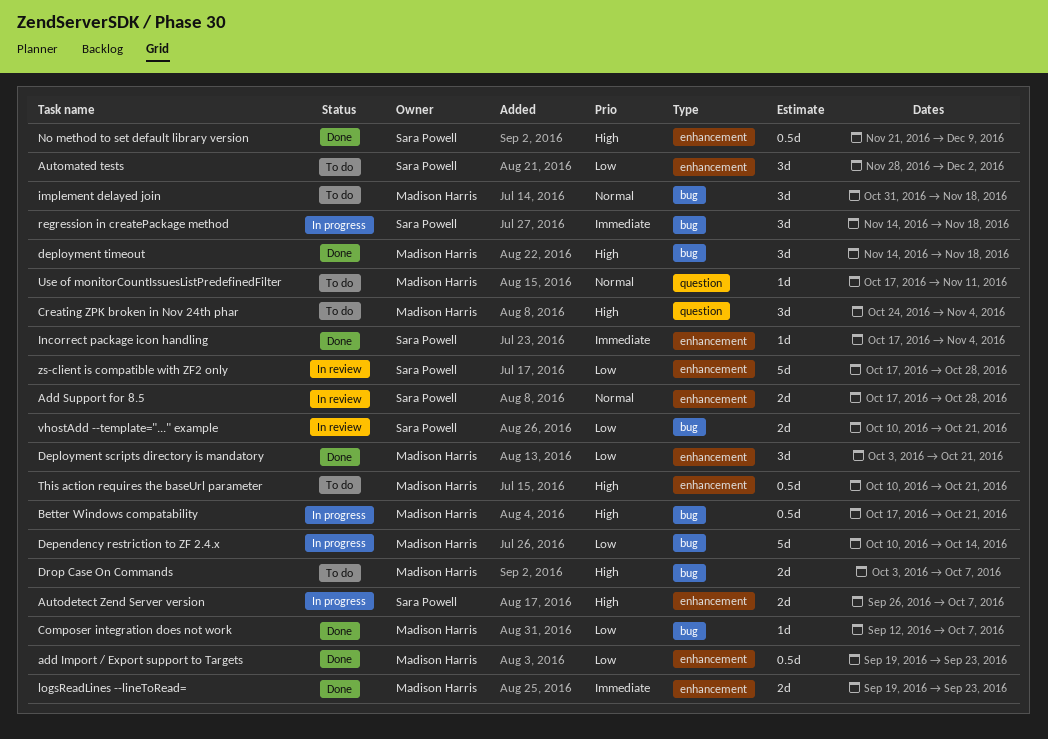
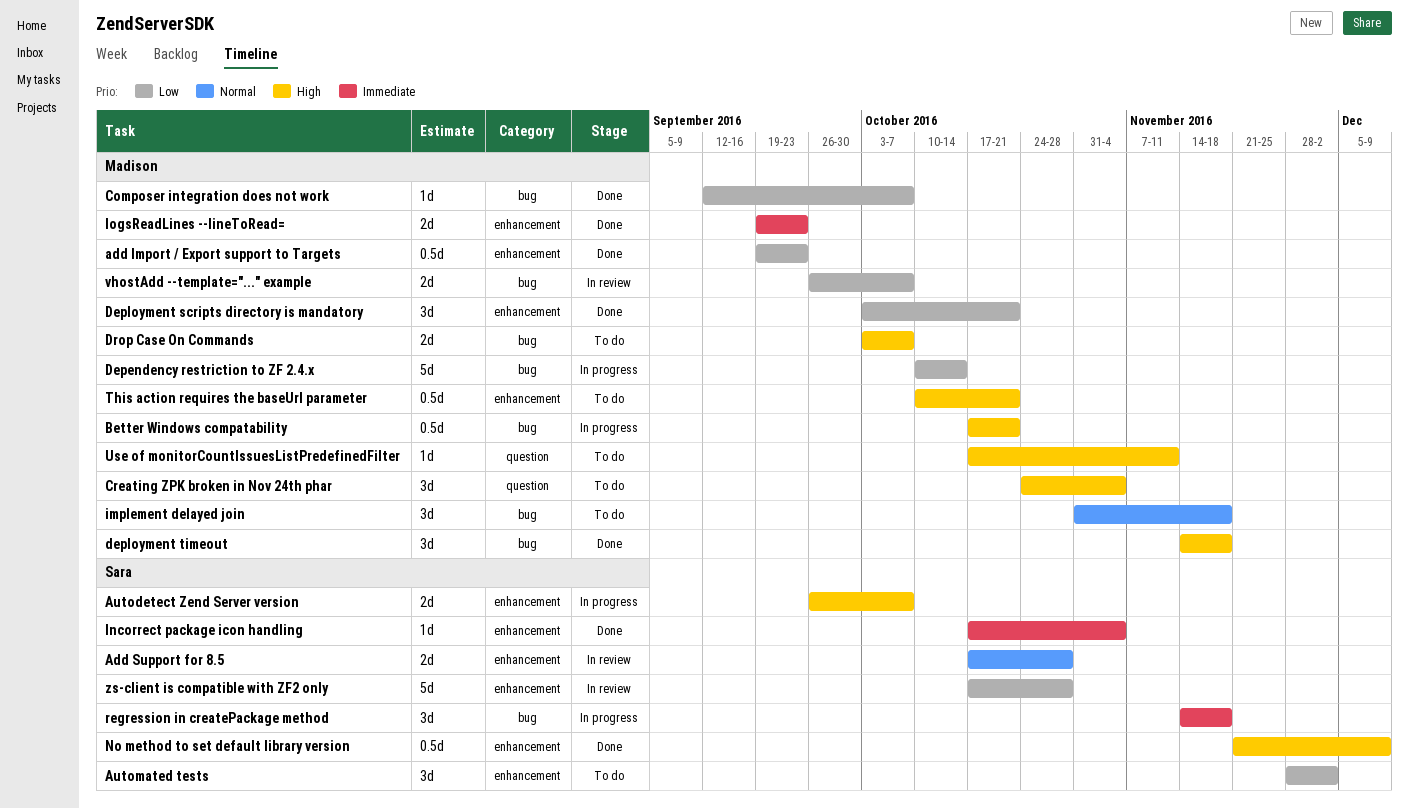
Use of monitorCountIssuesListPredefinedFilter, priority: Normal -> High
vhostAdd --template="..." example, owner: Sara Powell -> Madison Harris
vhostAdd --template="..." example, start: Oct 10 -> Sep 26
vhostAdd --template="..." example, due: Oct 21 -> Oct 7

